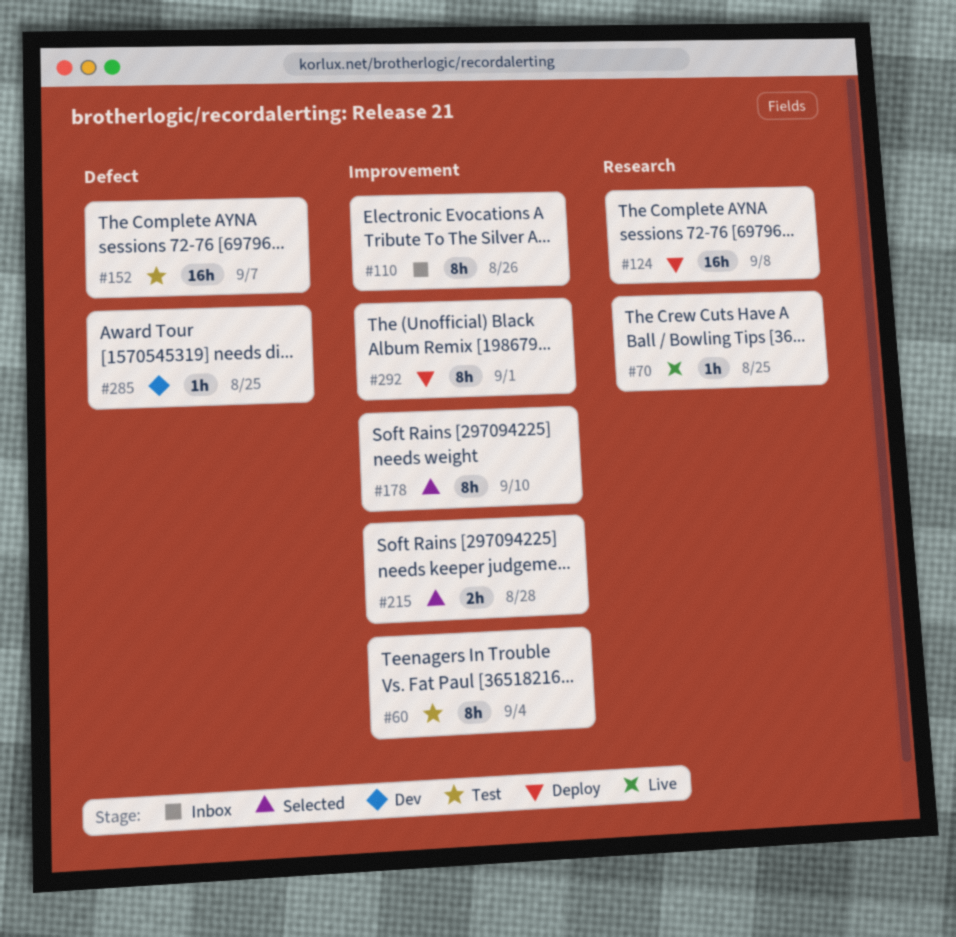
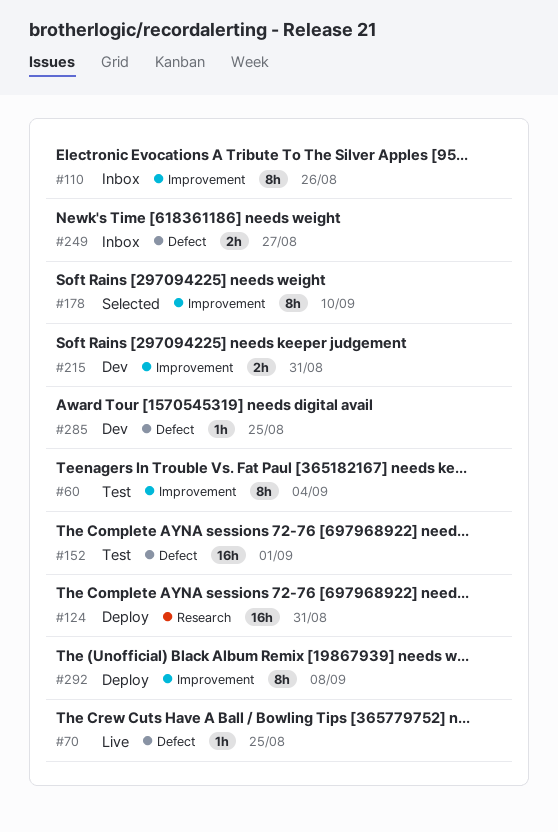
#70, label: Research -> Defect
#124, due: Sep 8 -> Aug 31
#152, due: Sep 7 -> Sep 1
#215, status: Selected -> Dev
#215, due: Aug 28 -> Aug 31
#249: none -> present
#292, due: Sep 1 -> Sep 8

